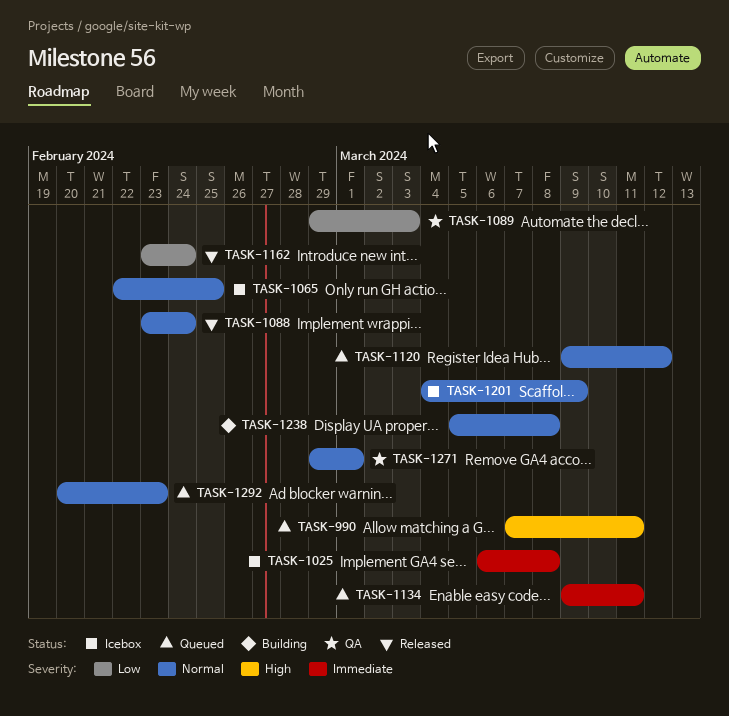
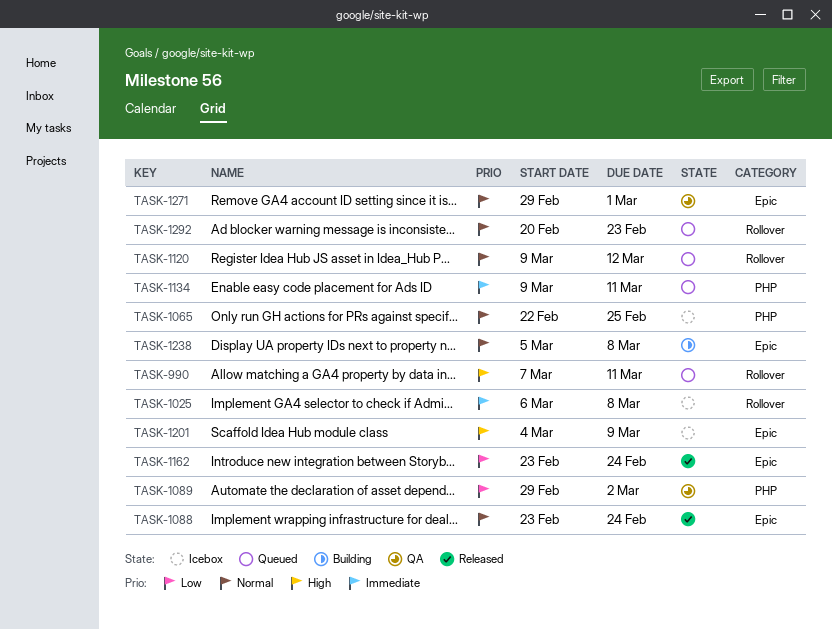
TASK-1089, due: Mar 3 -> Mar 2
TASK-1201, priority: Normal -> High

